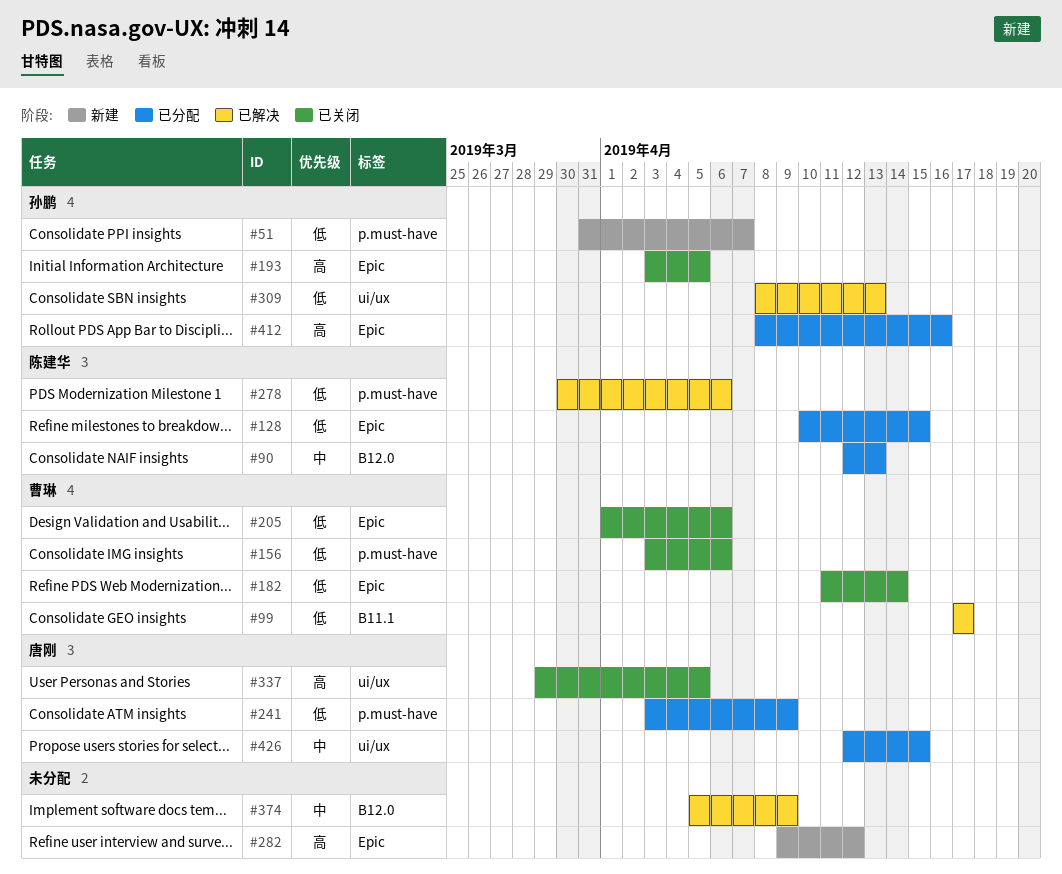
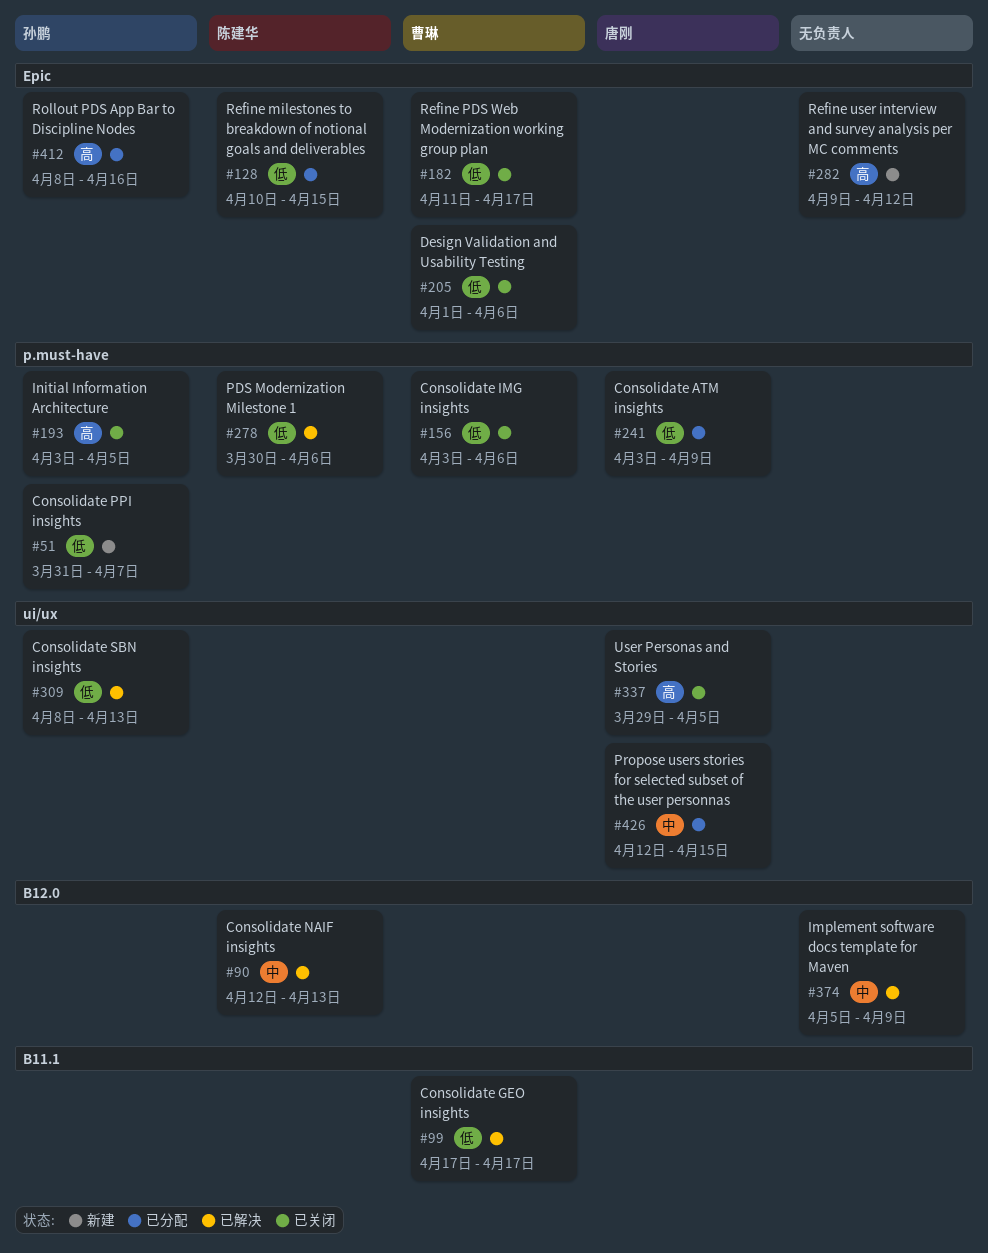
#90, status: 已分配 -> 已解决
#182, due: Apr 14 -> Apr 17
#193, label: Epic -> p.must-have

